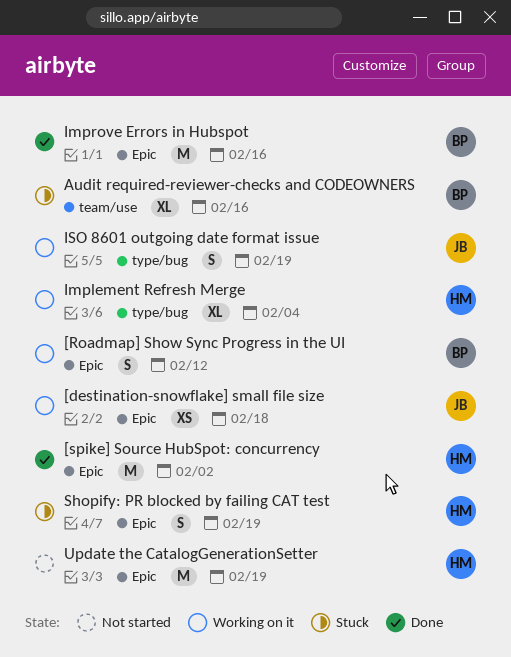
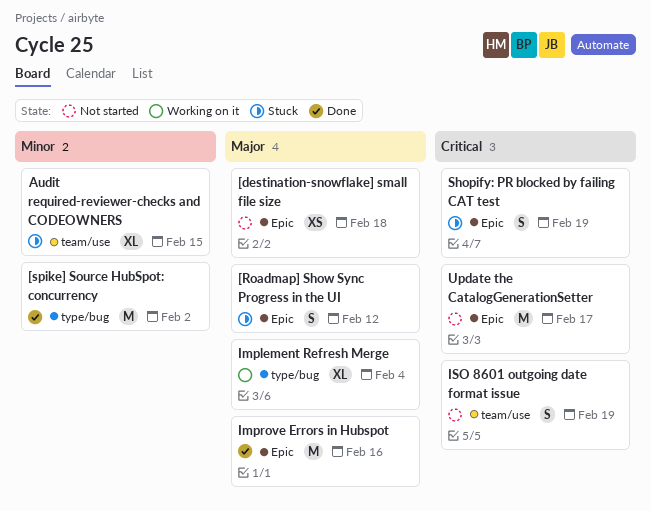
[destination-snowflake] small file size, status: Working on it -> Not started
[Roadmap] Show Sync Progress in the UI, status: Working on it -> Stuck
[spike] Source HubSpot: concurrency, label: Epic -> type/bug
Audit required-reviewer-checks and CODEOWNERS, due: Feb 16 -> Feb 15
ISO 8601 outgoing date format issue, status: Working on it -> Not started
ISO 8601 outgoing date format issue, label: type/bug -> team/use
Update the CatalogGenerationSetter, due: Feb 19 -> Feb 17

